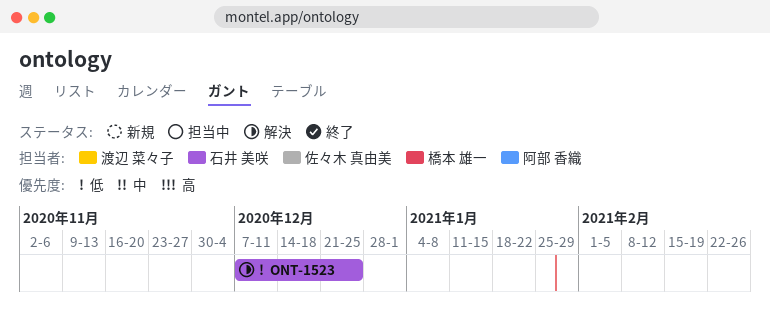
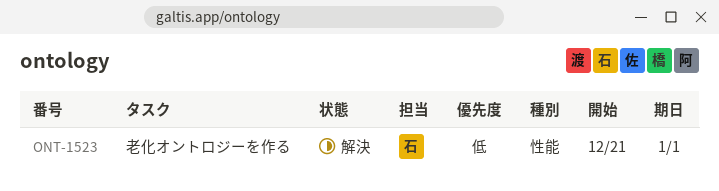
ONT-1523, start: Dec 7 -> Dec 21
ONT-1523, due: Dec 25 -> Jan 1

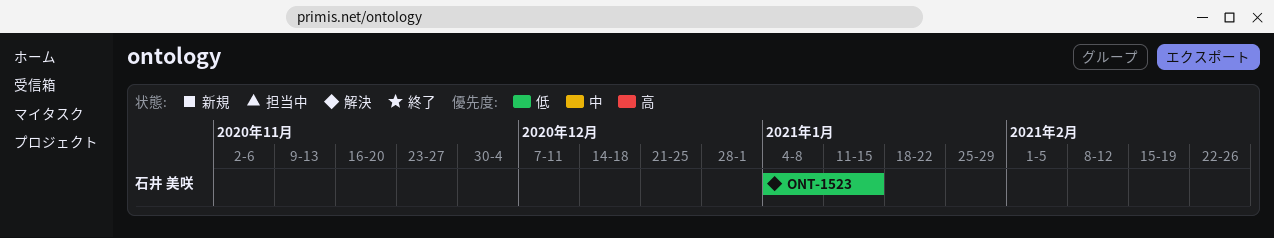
ONT-1523, start: Dec 21 -> Jan 4
ONT-1523, due: Jan 1 -> Jan 15

